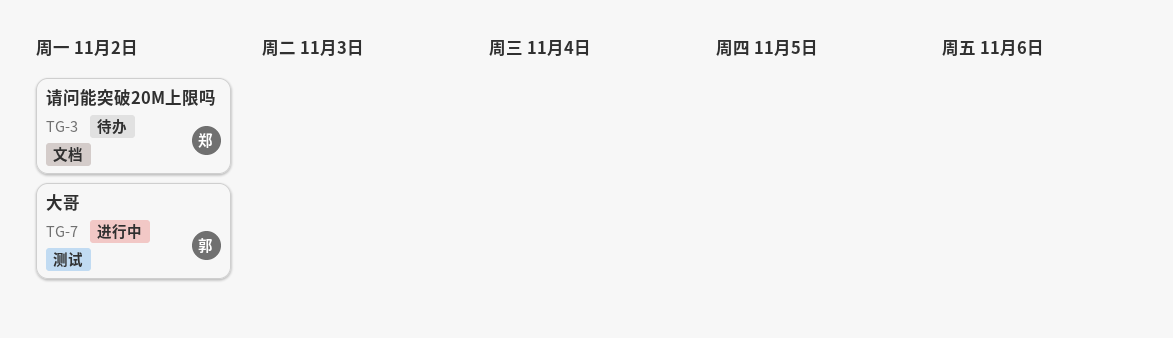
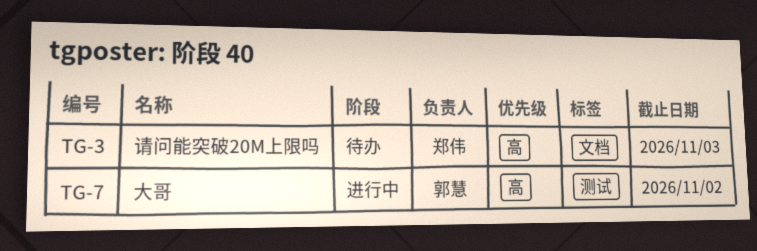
TG-3, due: Nov 2 -> Nov 3

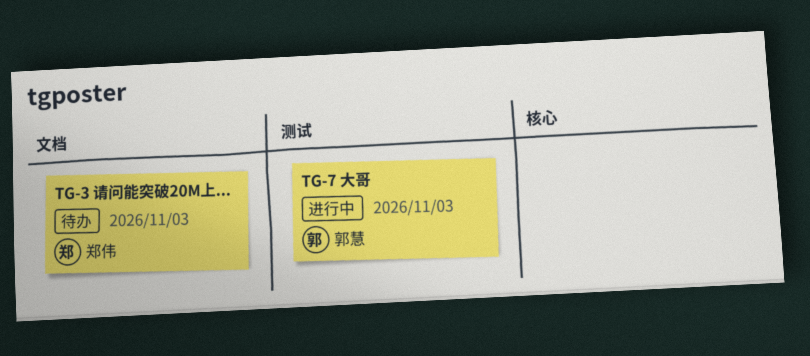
TG-7, due: Nov 2 -> Nov 3

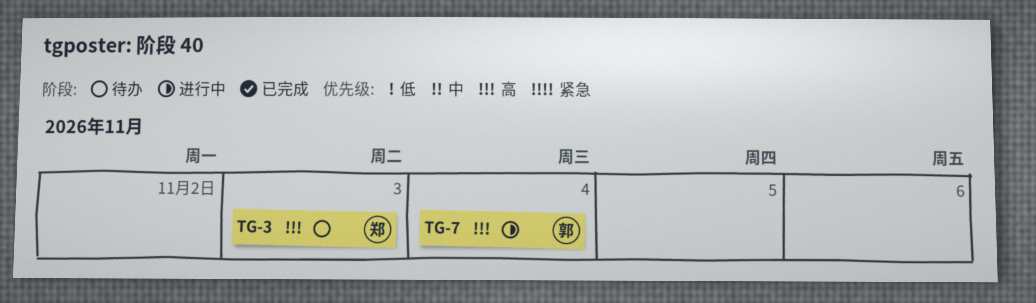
TG-7, due: Nov 3 -> Nov 4

